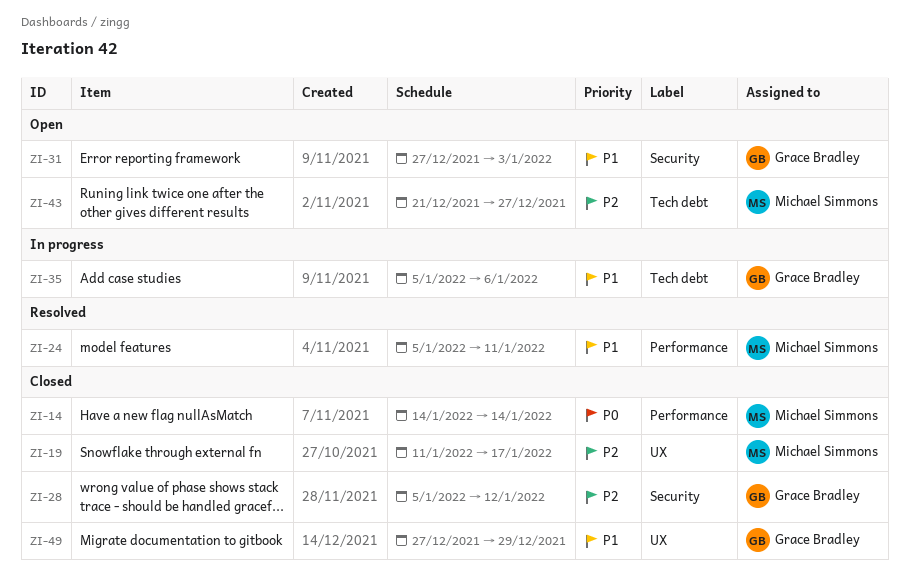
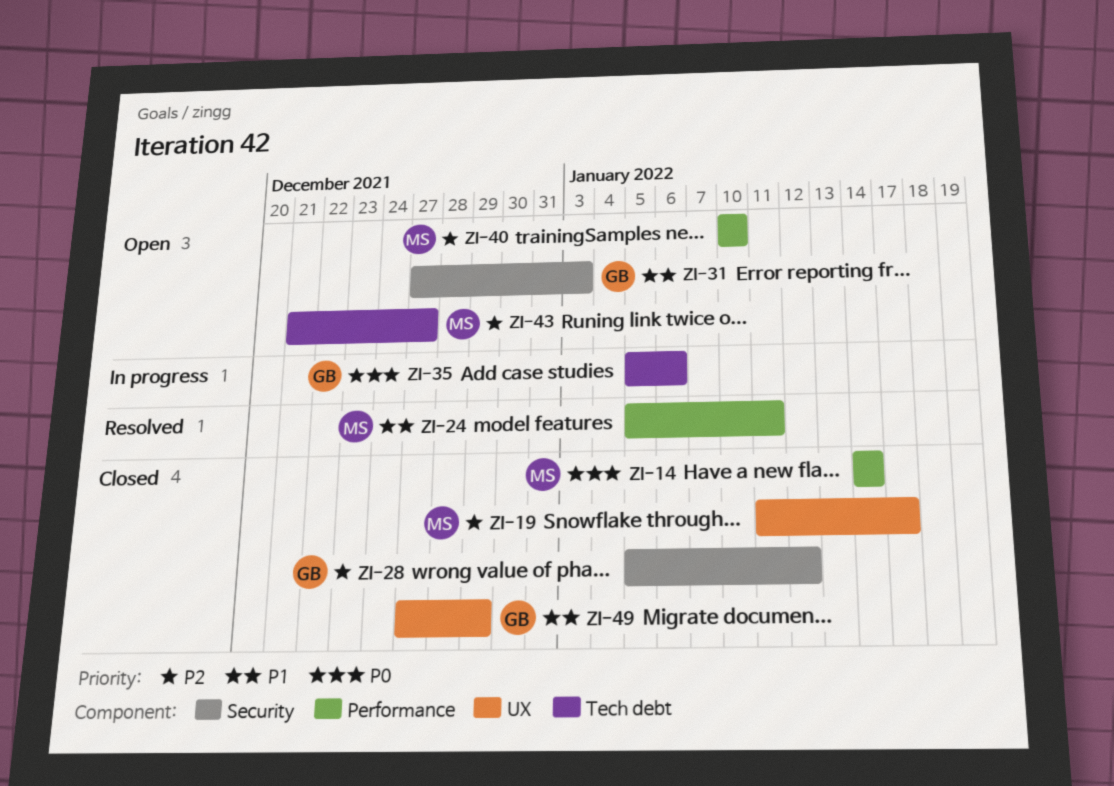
ZI-35, priority: P1 -> P0
ZI-40: none -> present

